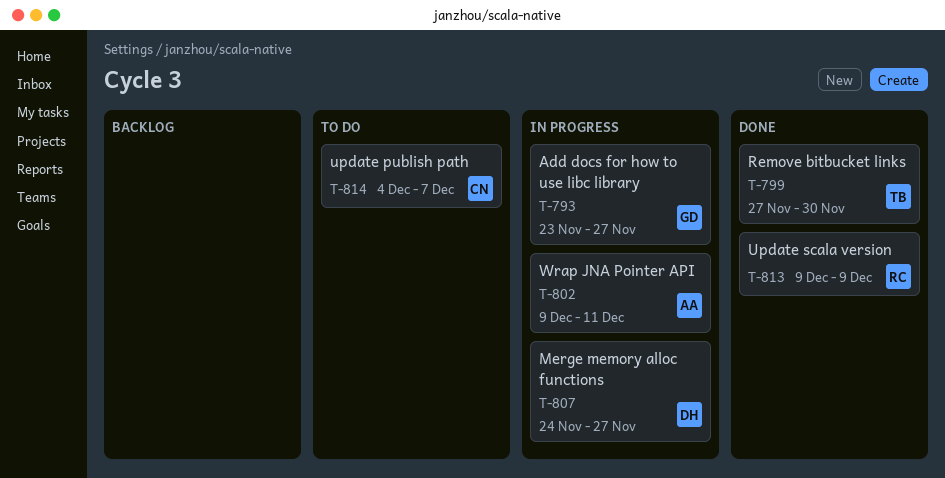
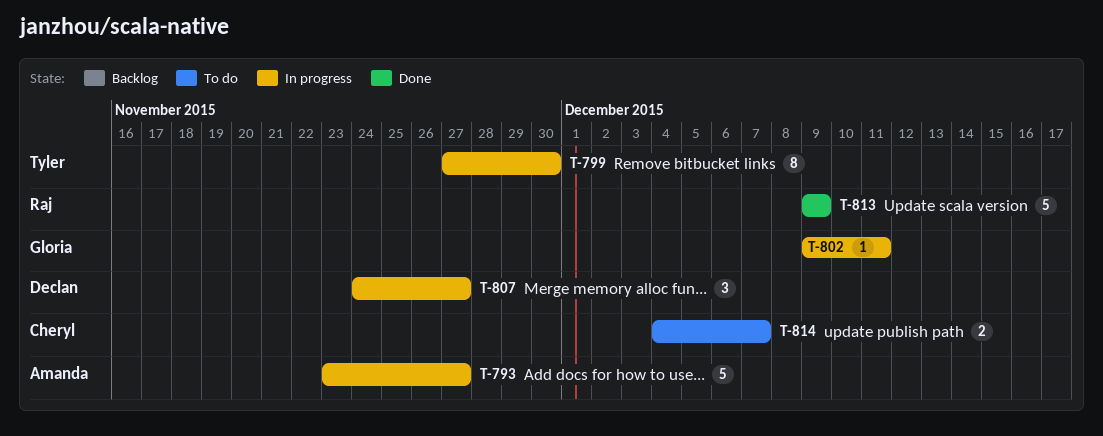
T-793, owner: Gloria -> Amanda
T-799, status: Done -> In progress
T-802, owner: Amanda -> Gloria

